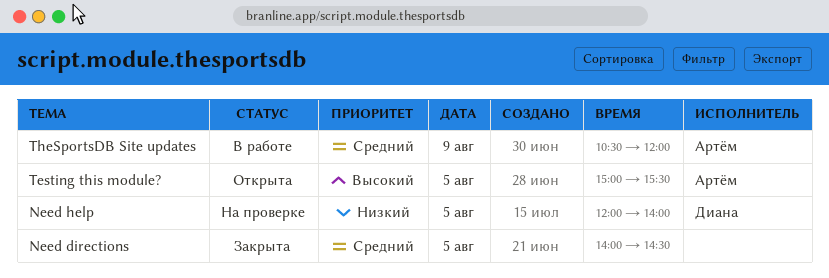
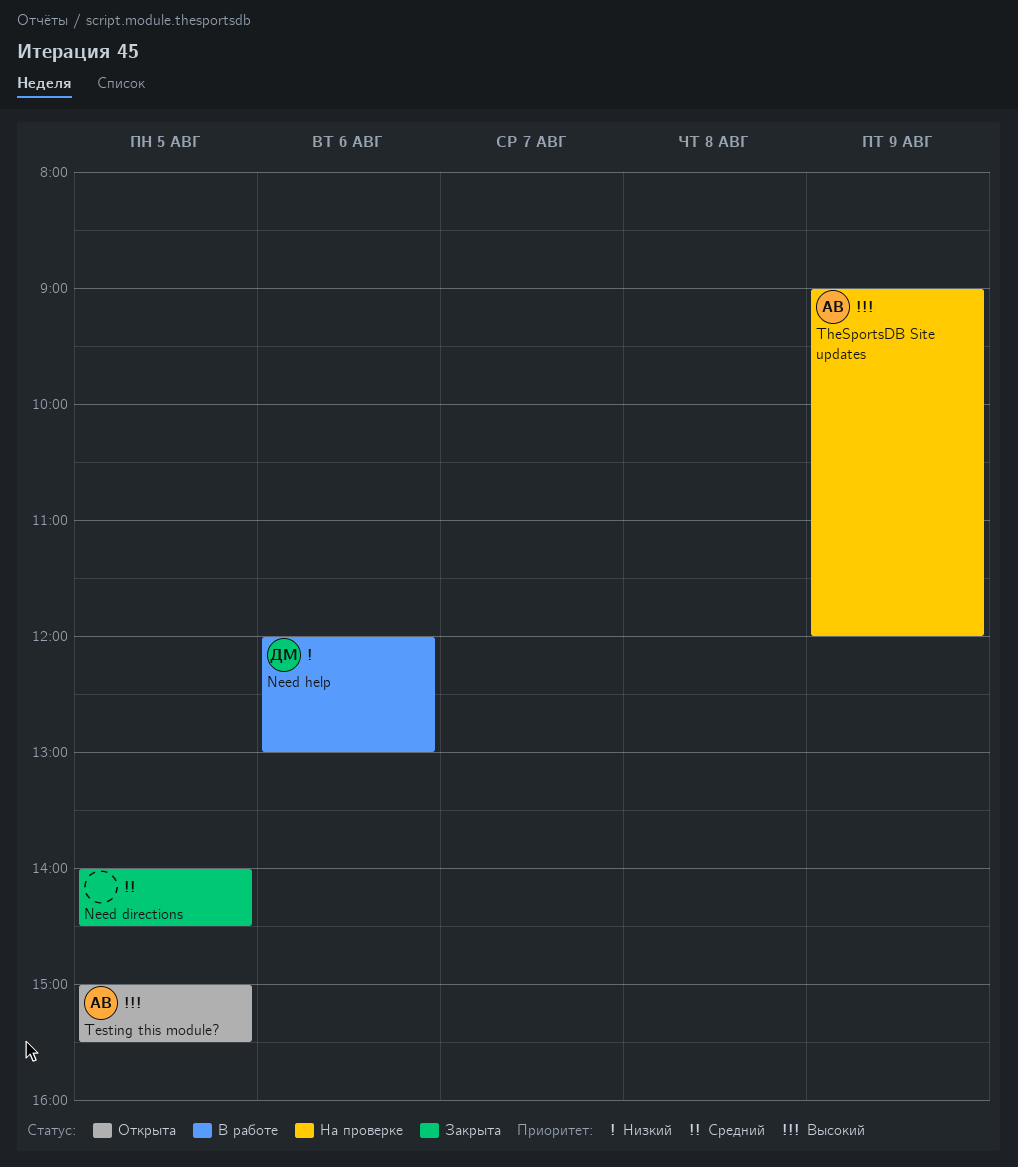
Need help, status: На проверке -> В работе
Need help, day: Aug 5 -> Aug 6
Need help, ends: 14:00 -> 13:00
TheSportsDB Site updates, status: В работе -> На проверке
TheSportsDB Site updates, priority: Средний -> Высокий
TheSportsDB Site updates, begins: 10:30 -> 09:00

